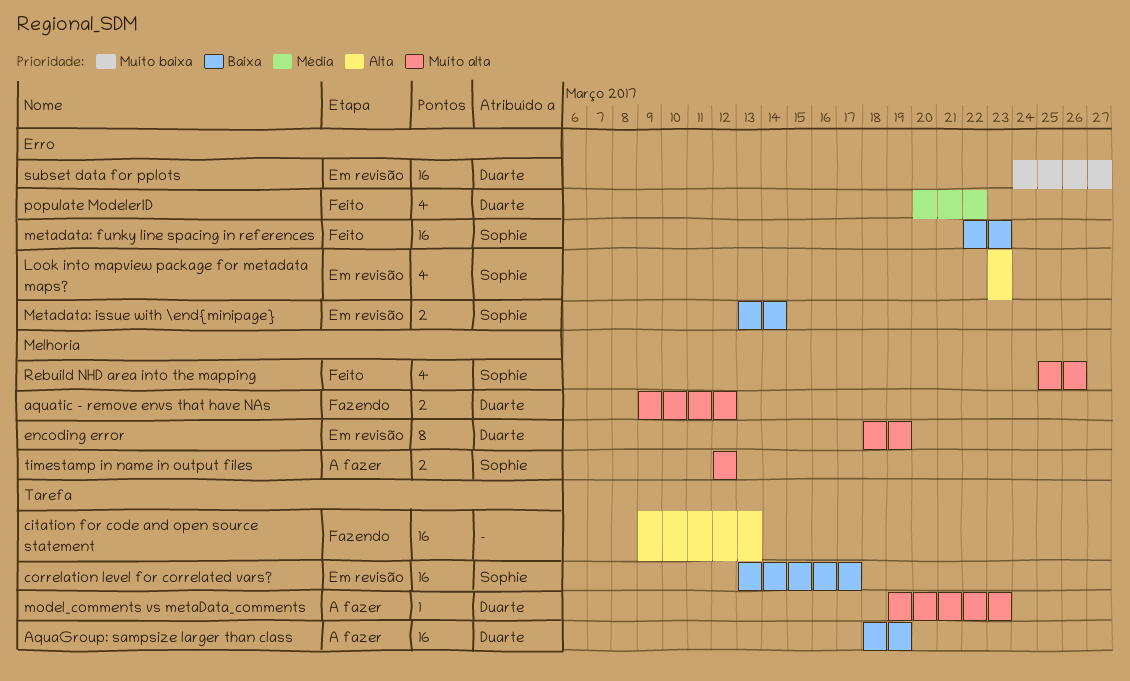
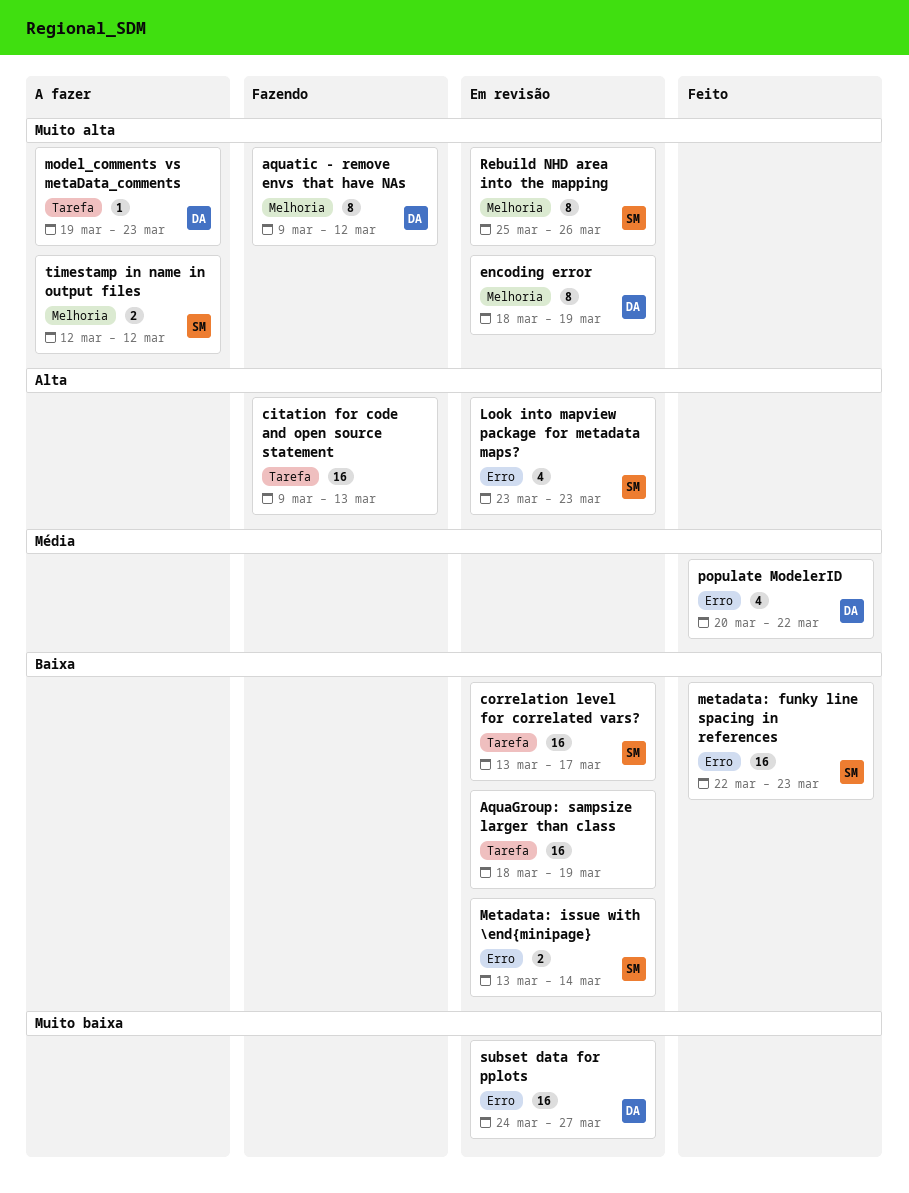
AquaGroup: sampsize larger than class, status: A fazer -> Em revisão
AquaGroup: sampsize larger than class, owner: Duarte -> none
aquatic - remove envs that have NAs, estimate: 2 -> 8
Rebuild NHD area into the mapping, status: Feito -> Em revisão
Rebuild NHD area into the mapping, estimate: 4 -> 8

